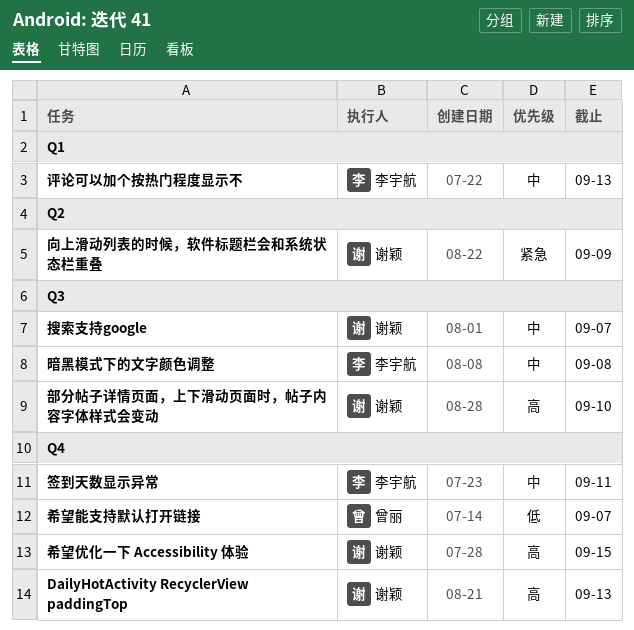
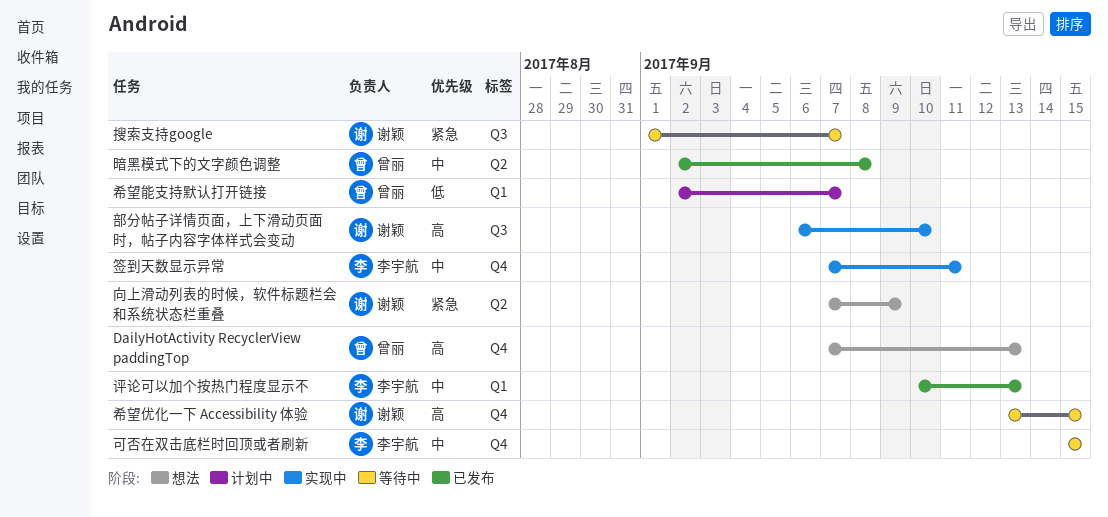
DailyHotActivity RecyclerView paddingTop, owner: 谢颖 -> 曾丽
可否在双击底栏时回顶或者刷新: none -> present
希望能支持默认打开链接, label: Q4 -> Q1
搜索支持google, priority: 中 -> 紧急
暗黑模式下的文字颜色调整, owner: 李宇航 -> 曾丽
暗黑模式下的文字颜色调整, label: Q3 -> Q2

